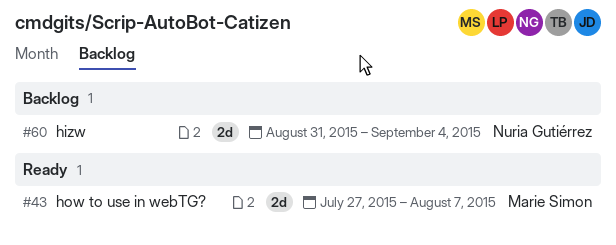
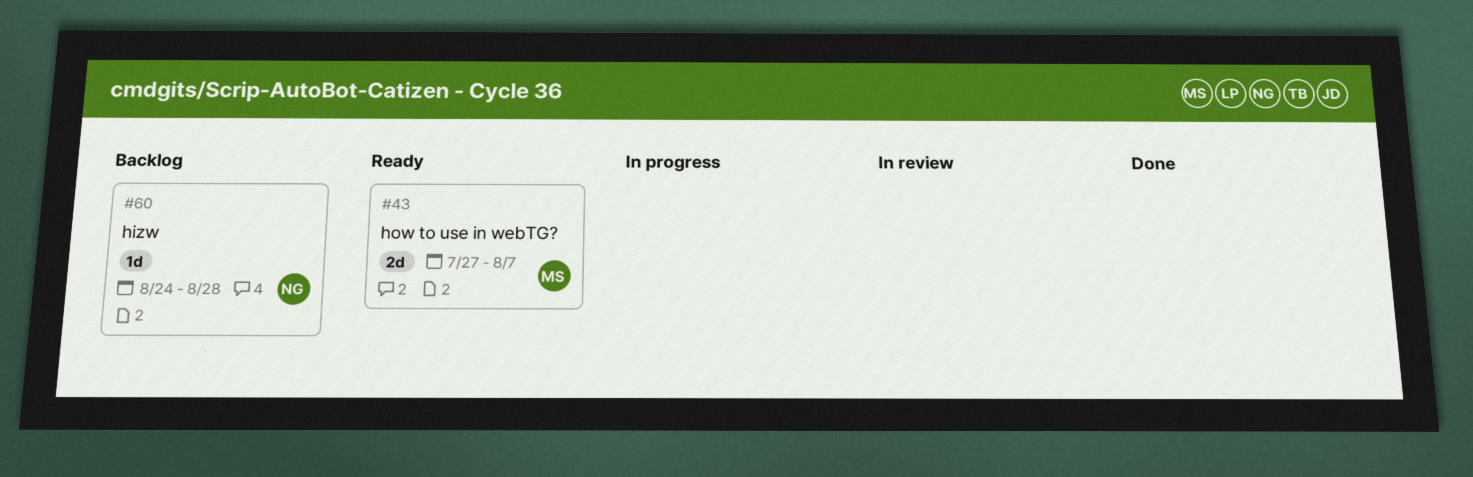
#60, estimate: 2d -> 1d
#60, start: Aug 31 -> Aug 24
#60, due: Sep 4 -> Aug 28

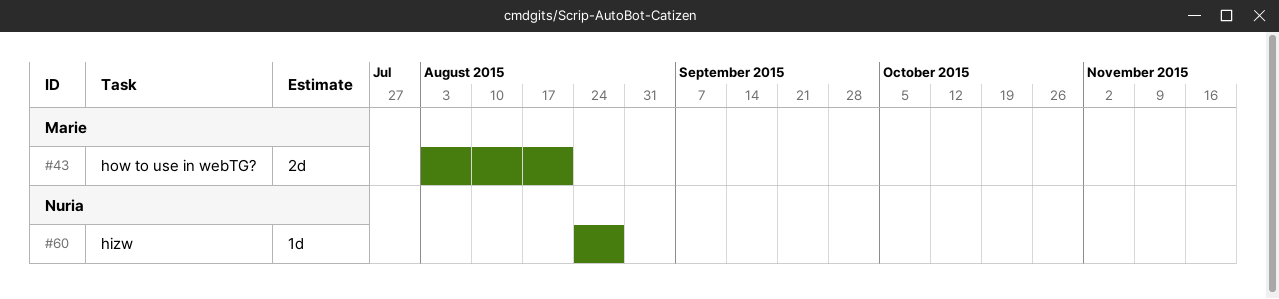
#43, start: Jul 27 -> Aug 3
#43, due: Aug 7 -> Aug 21

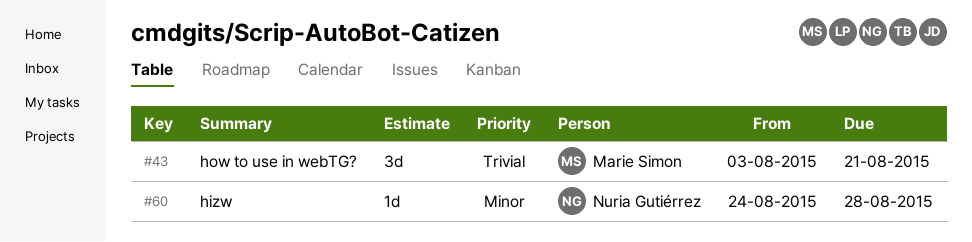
#43, estimate: 2d -> 3d

